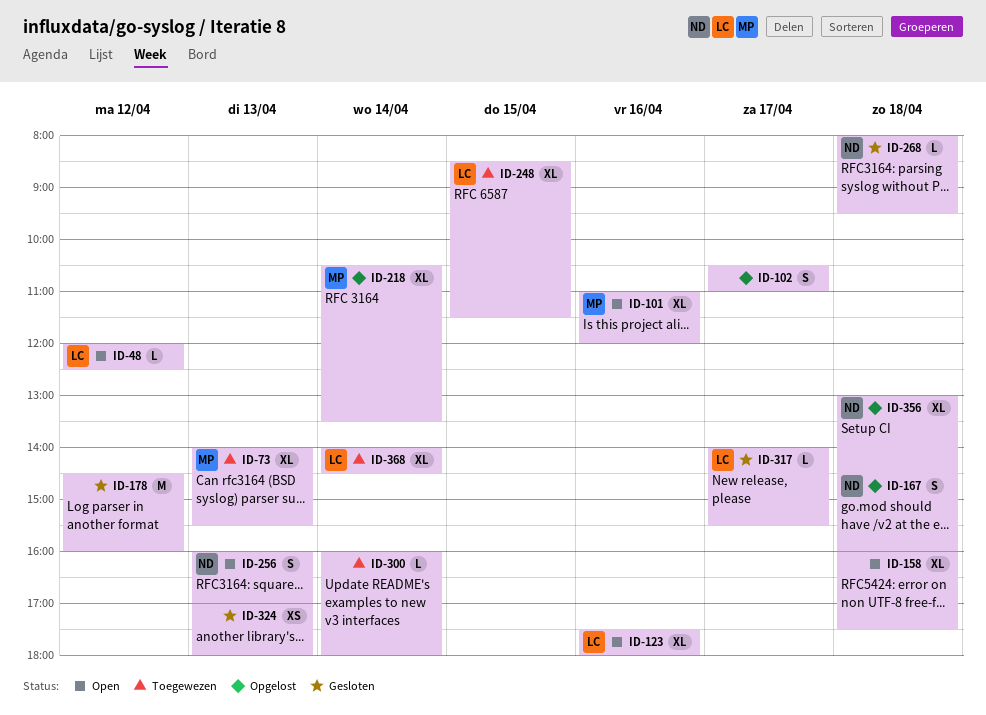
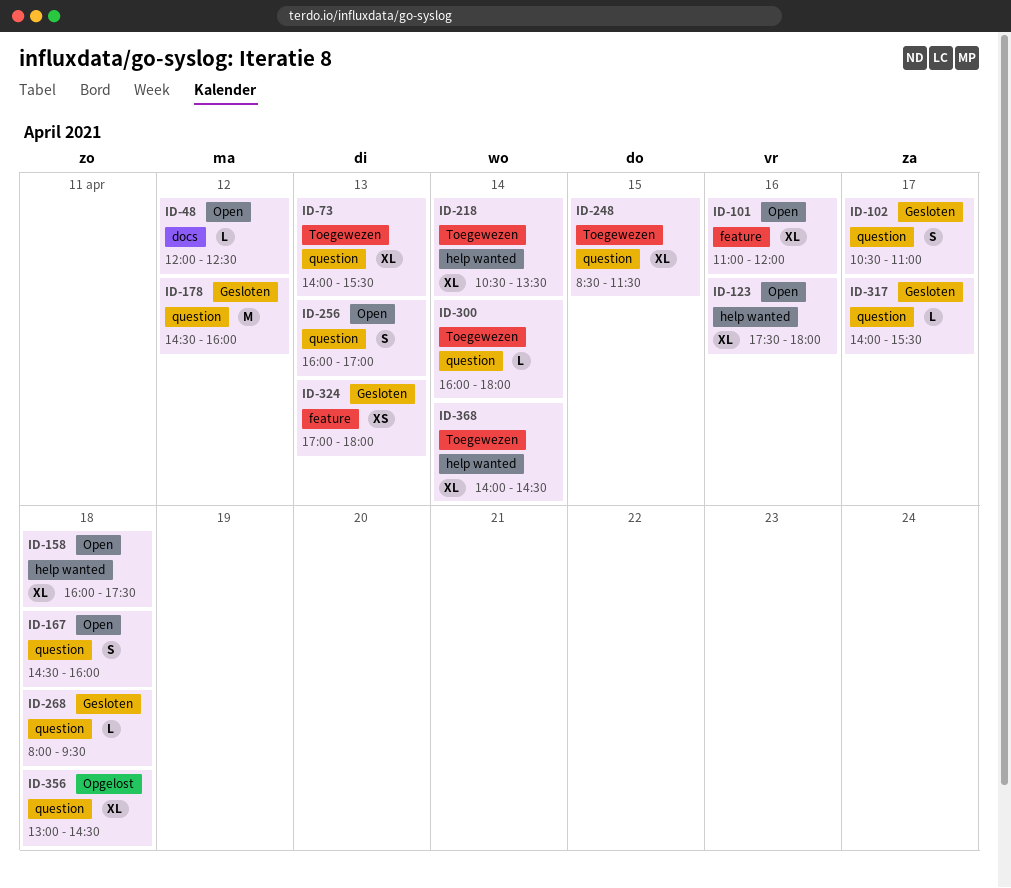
ID-102, status: Opgelost -> Gesloten
ID-167, status: Opgelost -> Open
ID-218, status: Opgelost -> Toegewezen

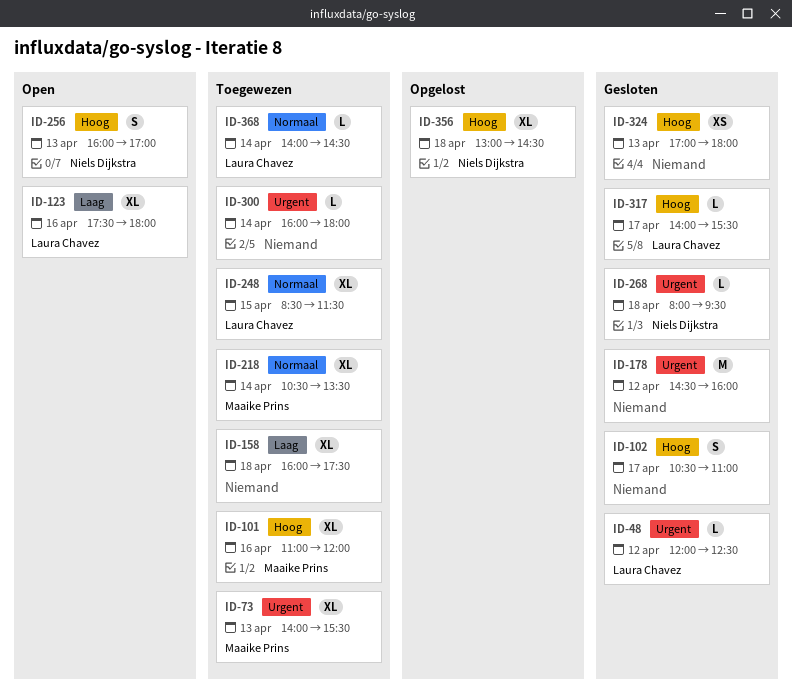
ID-48, status: Open -> Gesloten
ID-101, status: Open -> Toegewezen
ID-158, status: Open -> Toegewezen
ID-167: present -> none
ID-368, estimate: XL -> L

